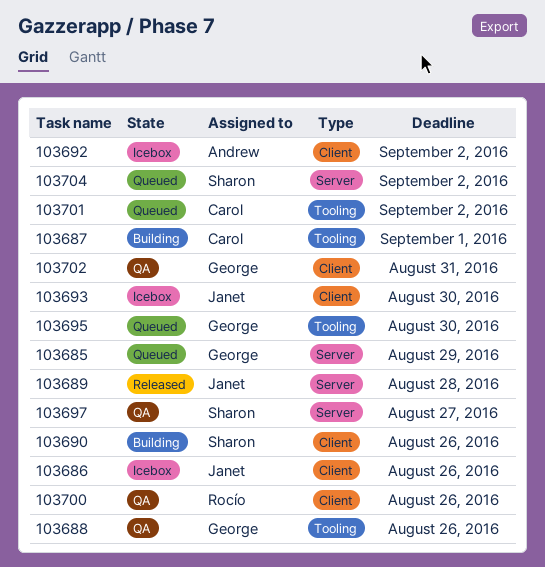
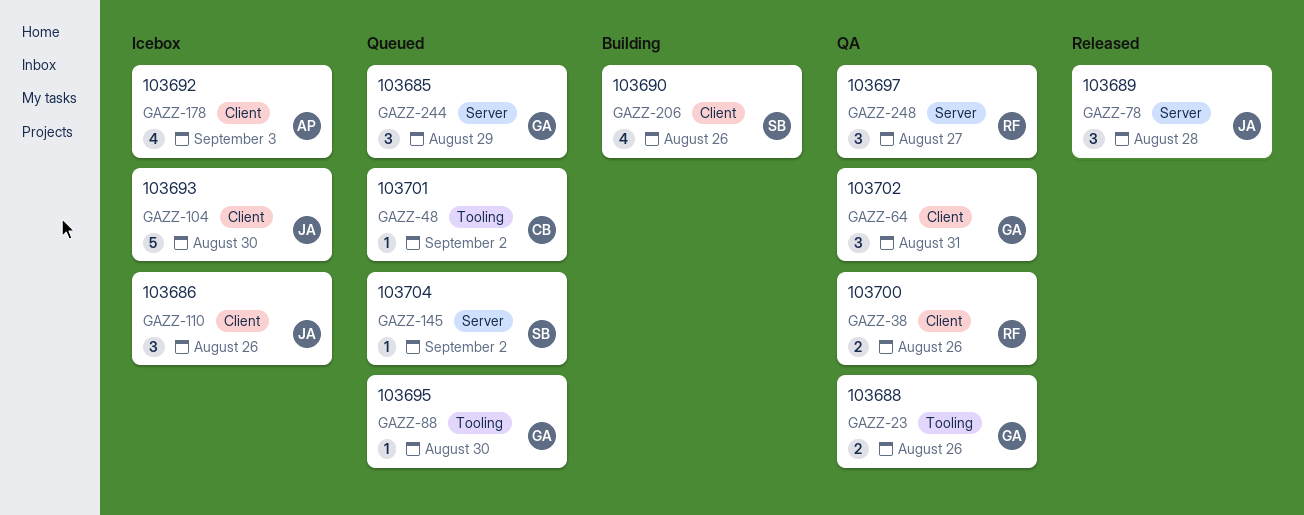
103687: present -> none
103692, due: Sep 2 -> Sep 3
103697, owner: Sharon -> Rocío

